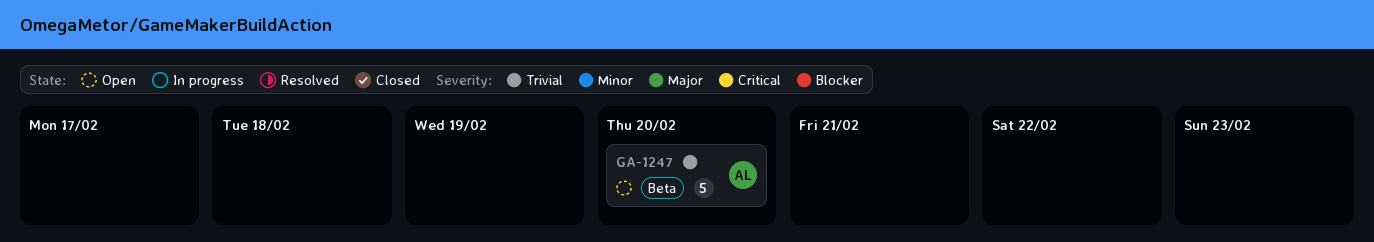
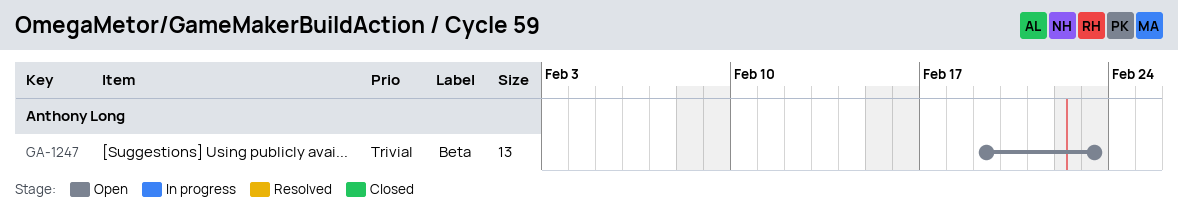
GA-1247, estimate: 5 -> 13
GA-1247, due: Feb 20 -> Feb 23

